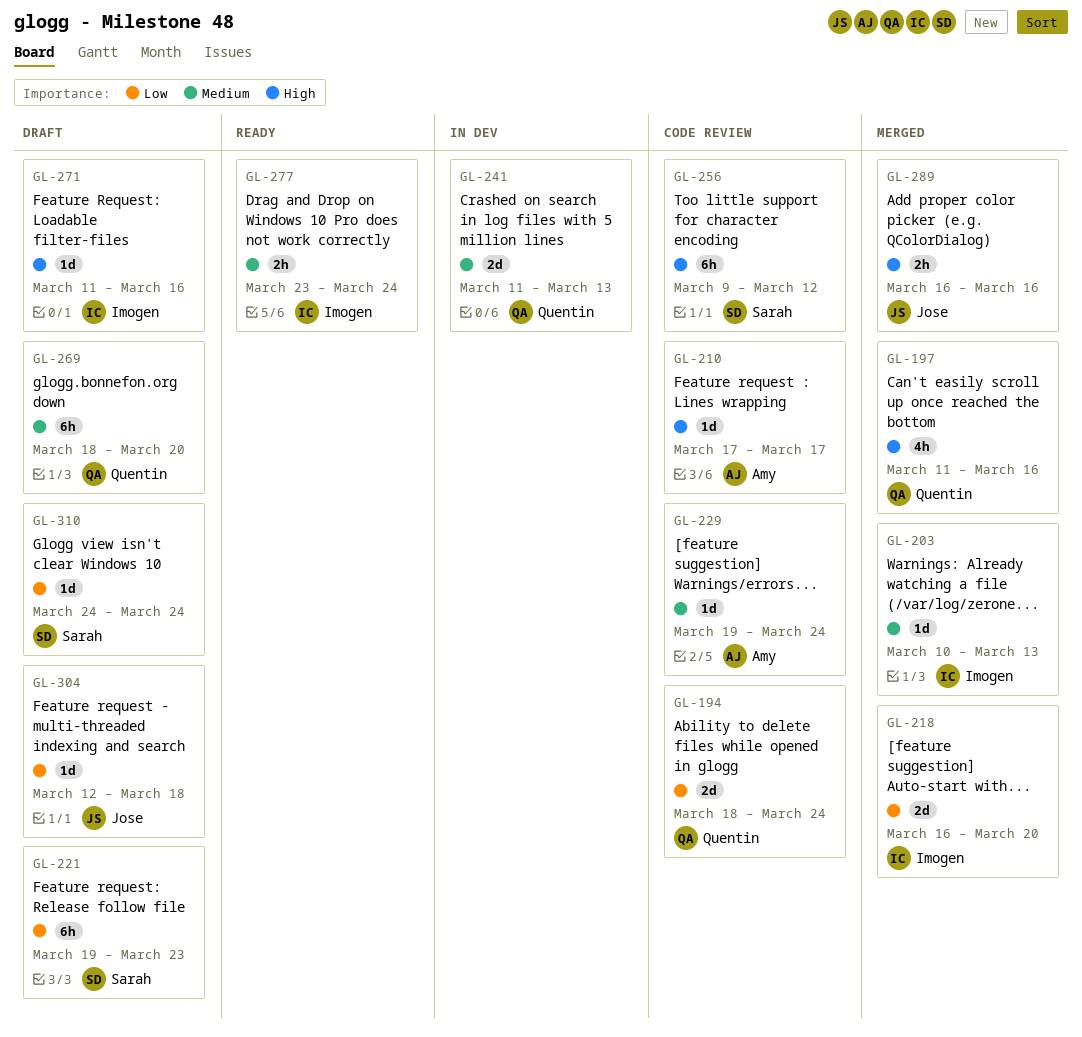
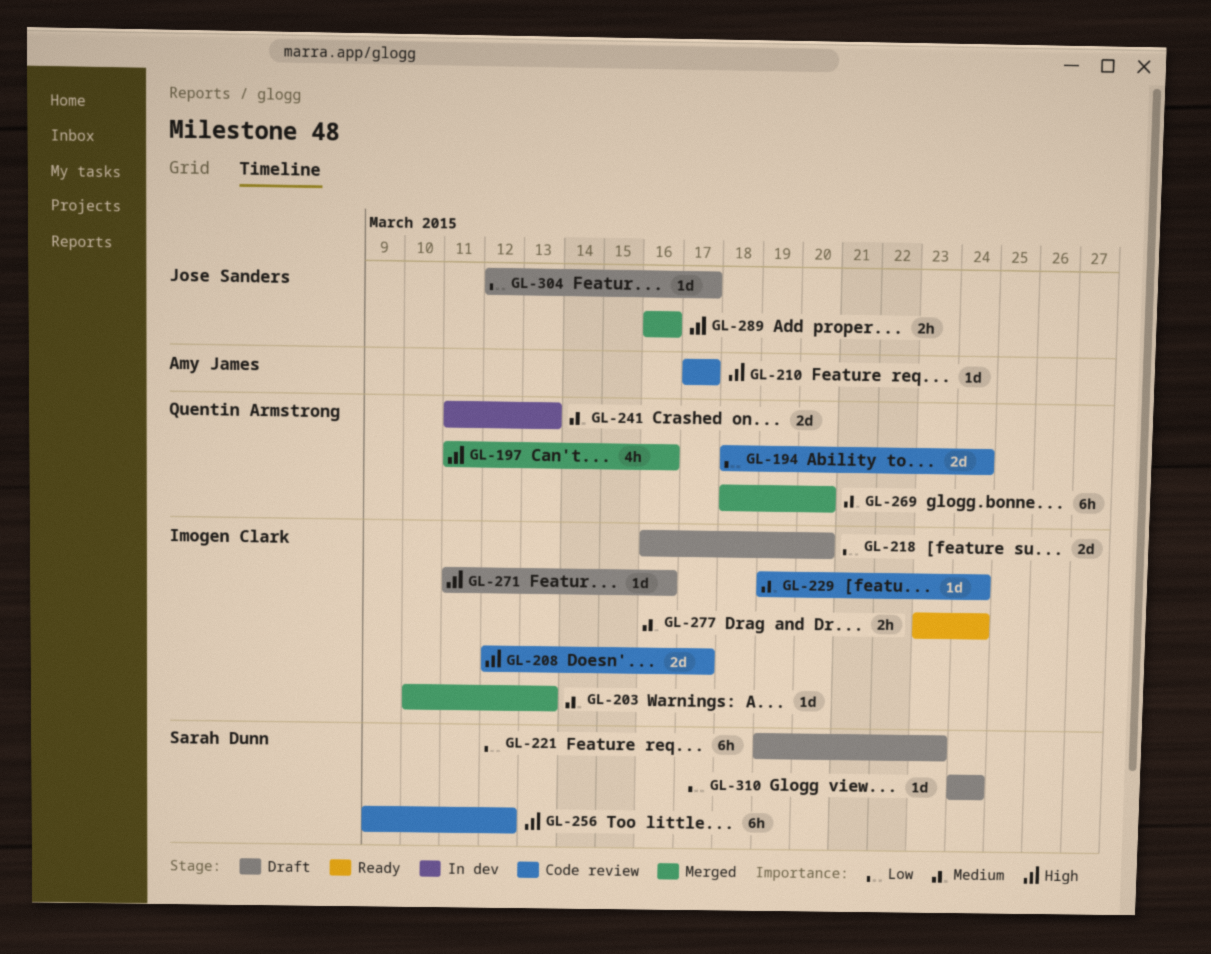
GL-208: none -> present
GL-218, status: Merged -> Draft
GL-229, owner: Amy James -> Imogen Clark
GL-269, status: Draft -> Merged
GL-304, due: Mar 18 -> Mar 17

